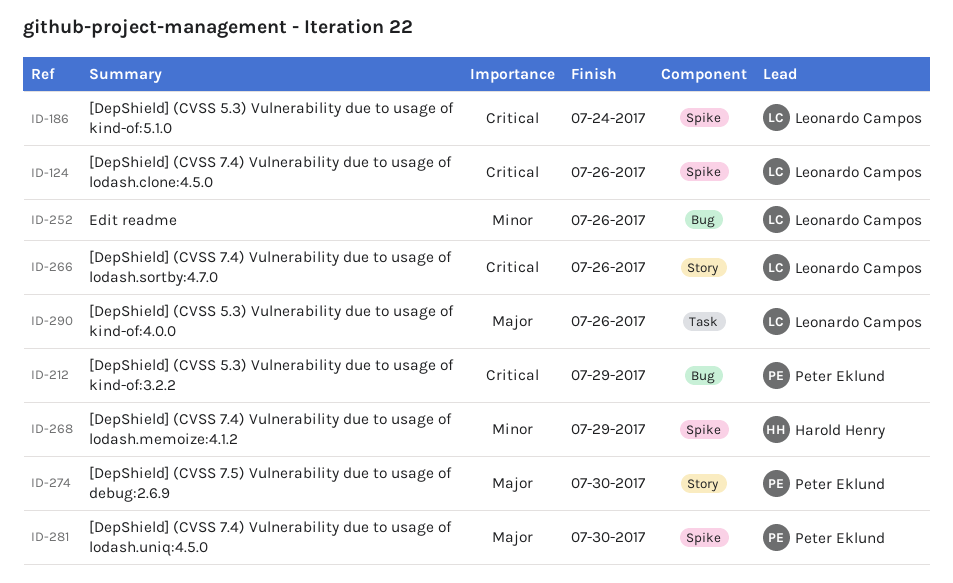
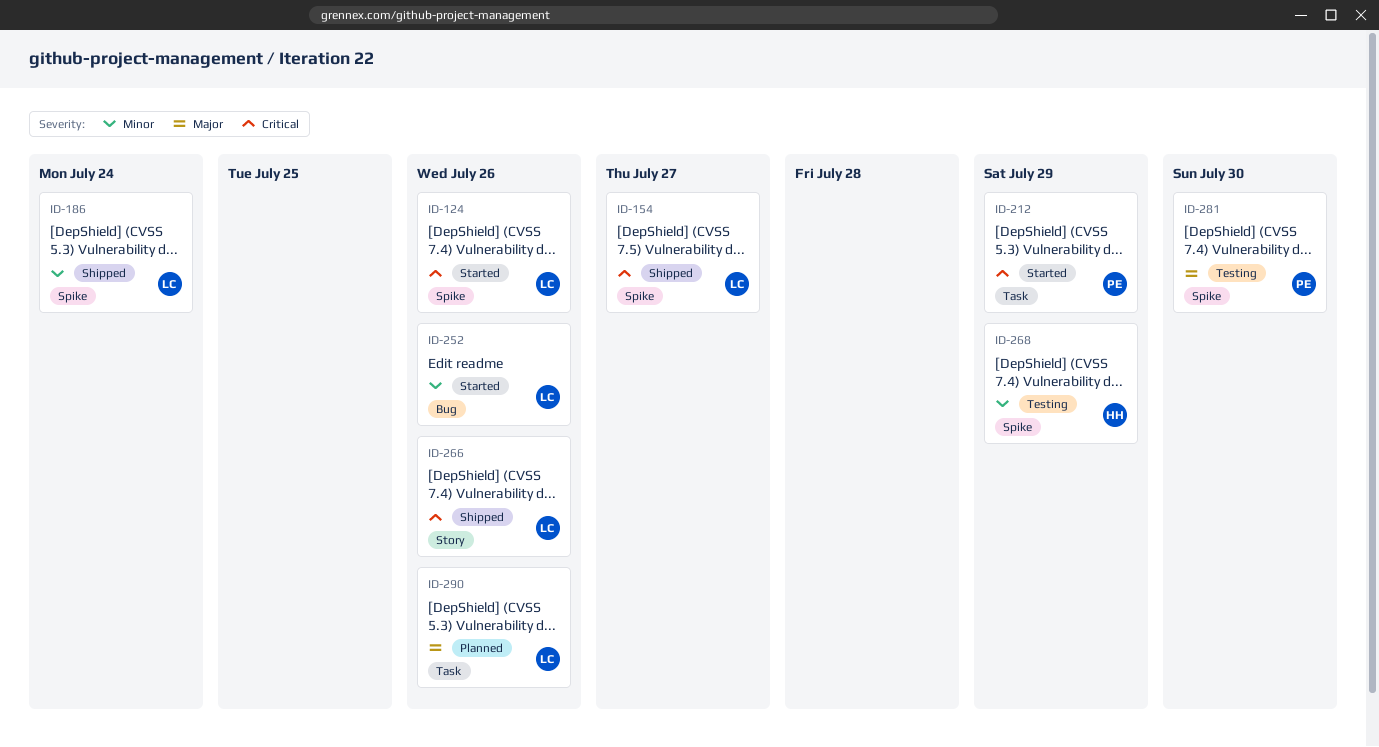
ID-154: none -> present
ID-186, priority: Critical -> Minor
ID-212, label: Bug -> Task
ID-274: present -> none

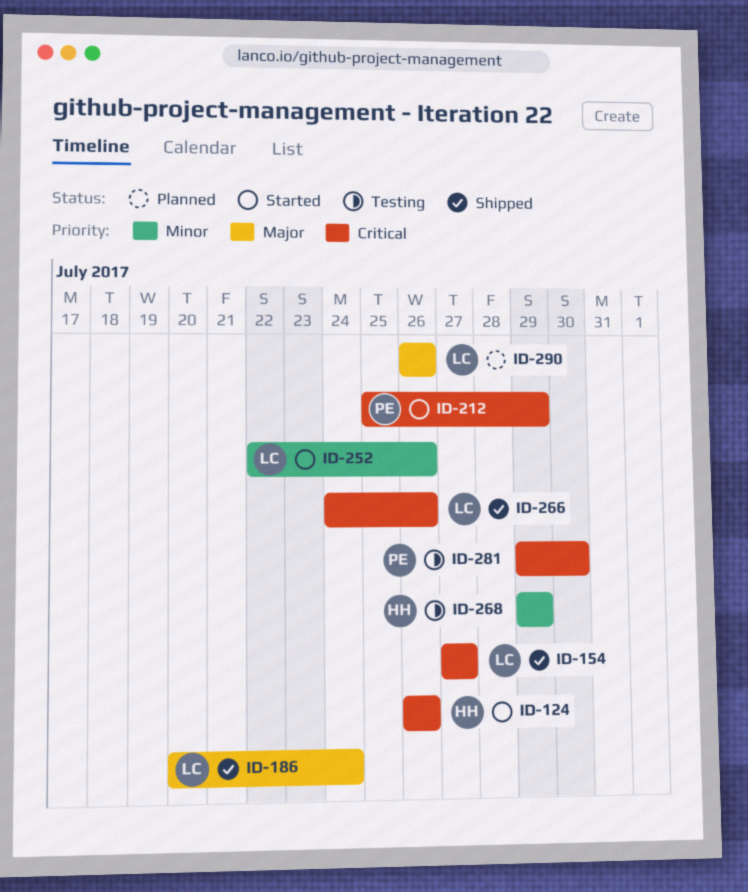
ID-124, owner: LC -> HH
ID-186, priority: Minor -> Major
ID-281, priority: Major -> Critical

